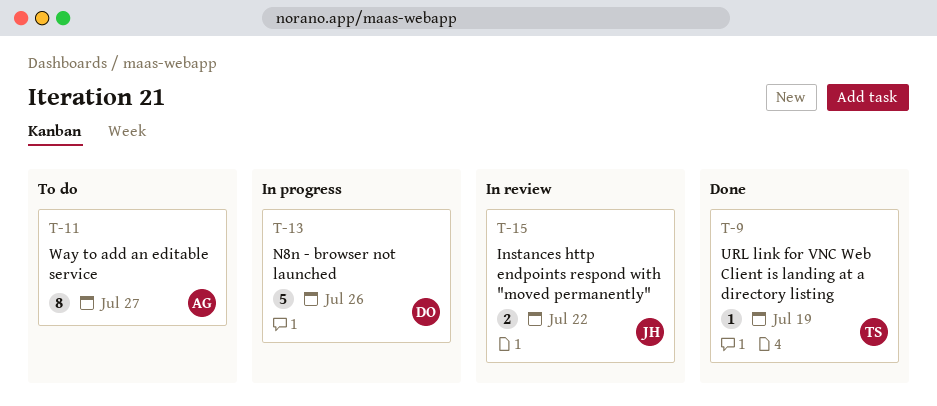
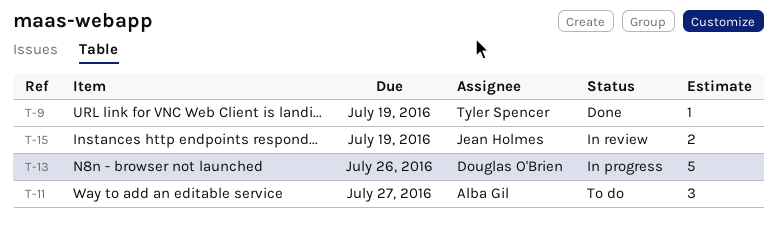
T-11, estimate: 8 -> 3
T-15, due: Jul 22 -> Jul 19

